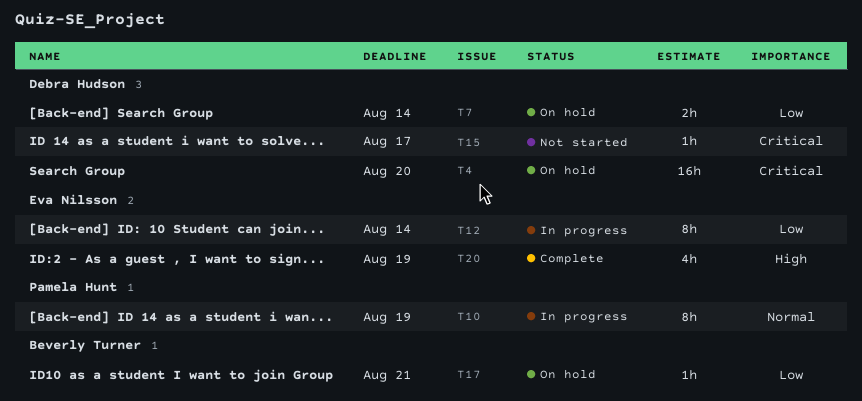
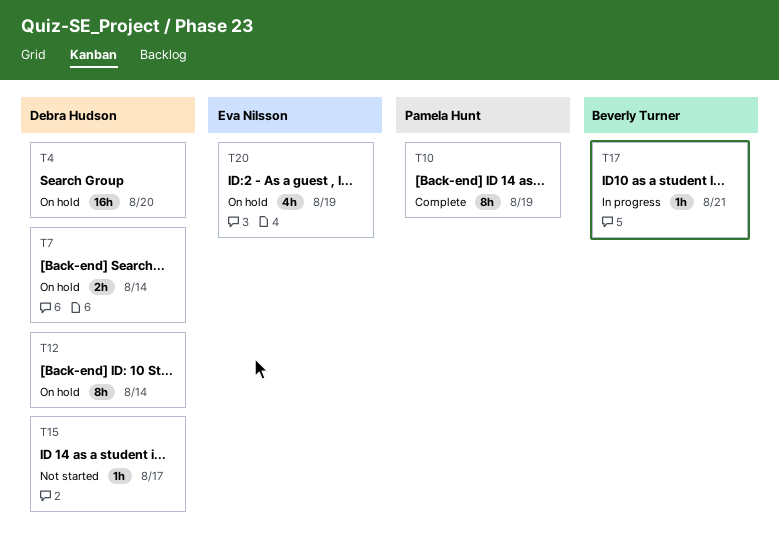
T10, status: In progress -> Complete
T12, status: In progress -> On hold
T12, owner: Eva Nilsson -> Debra Hudson
T17, status: On hold -> In progress
T20, status: Complete -> On hold

